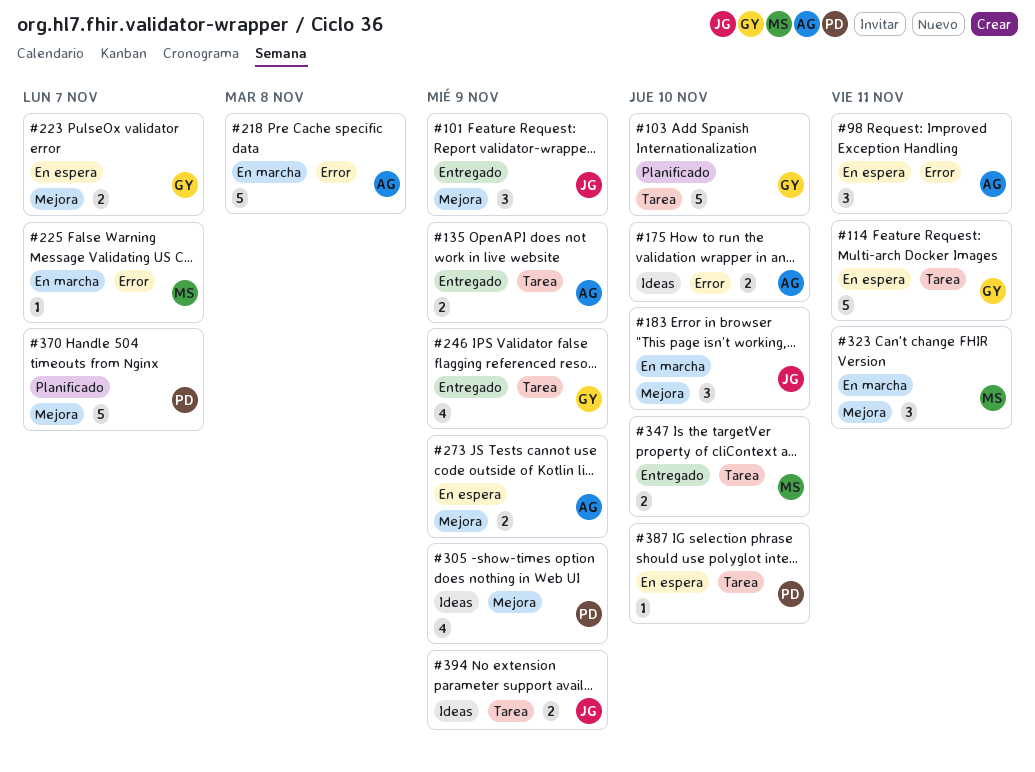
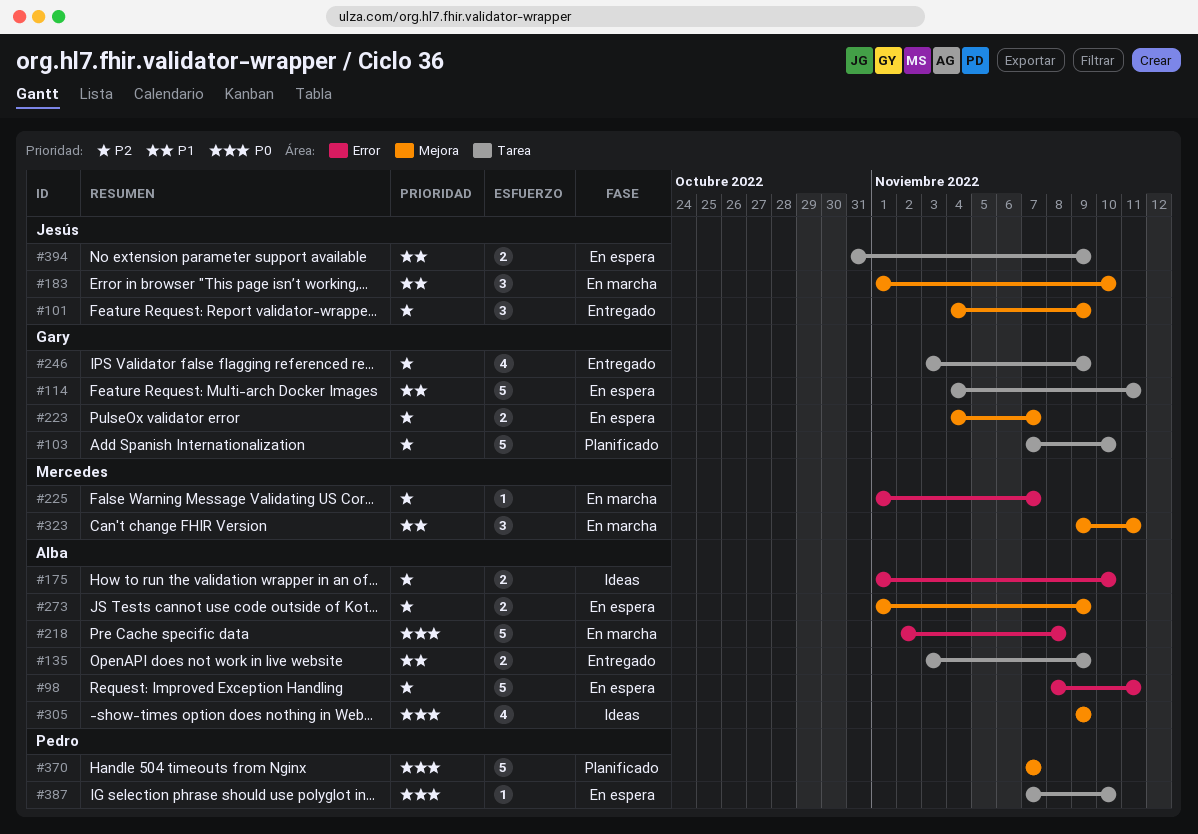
#98, estimate: 3 -> 5
#305, owner: Pedro -> Alba
#347: present -> none
#394, status: Ideas -> En espera

